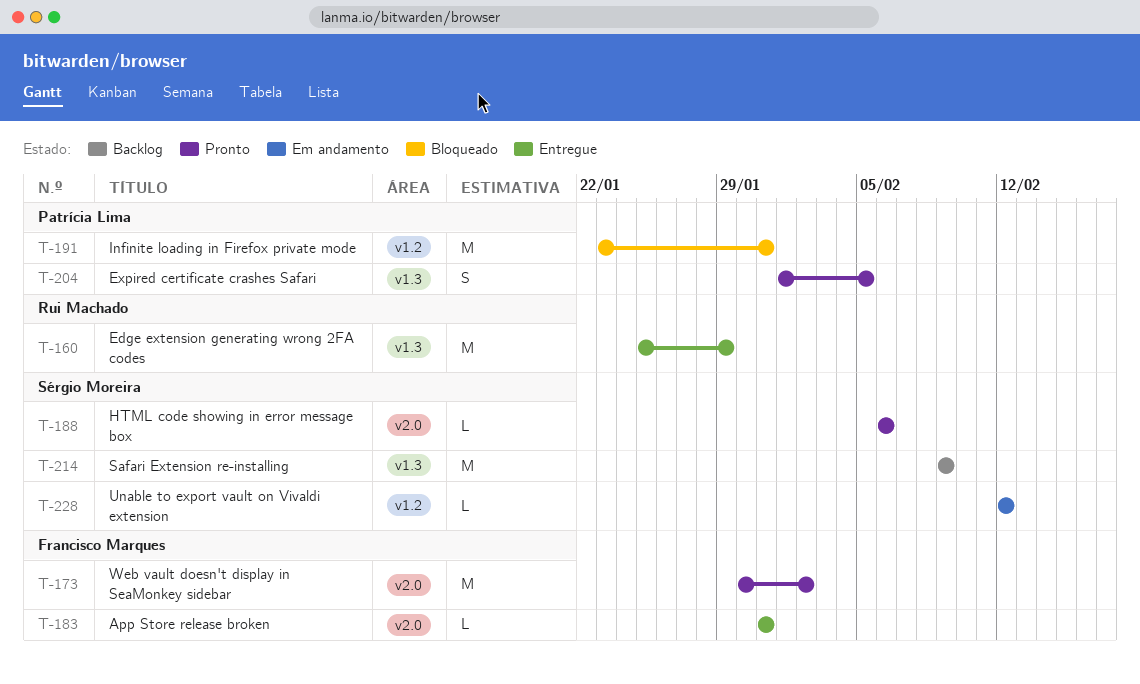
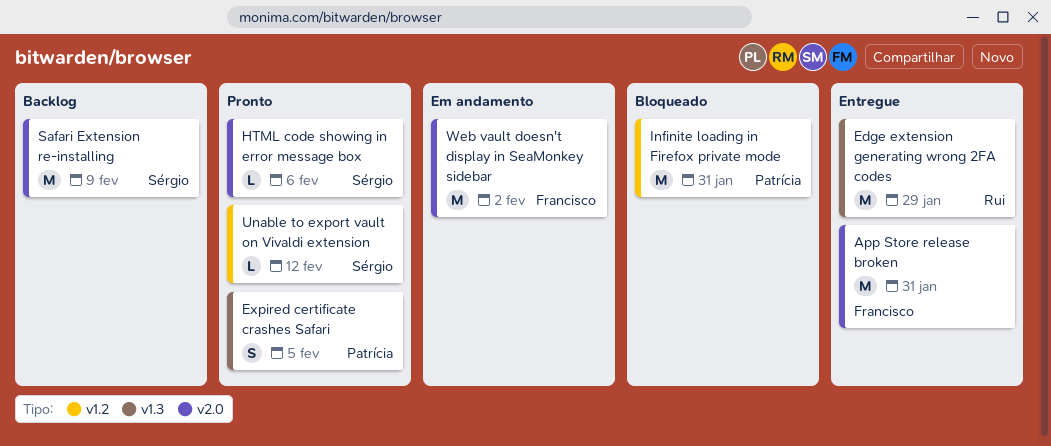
App Store release broken, estimate: L -> M
Safari Extension re-installing, label: v1.3 -> v2.0
Unable to export vault on Vivaldi extension, status: Em andamento -> Pronto
Web vault doesn't display in SeaMonkey sidebar, status: Pronto -> Em andamento

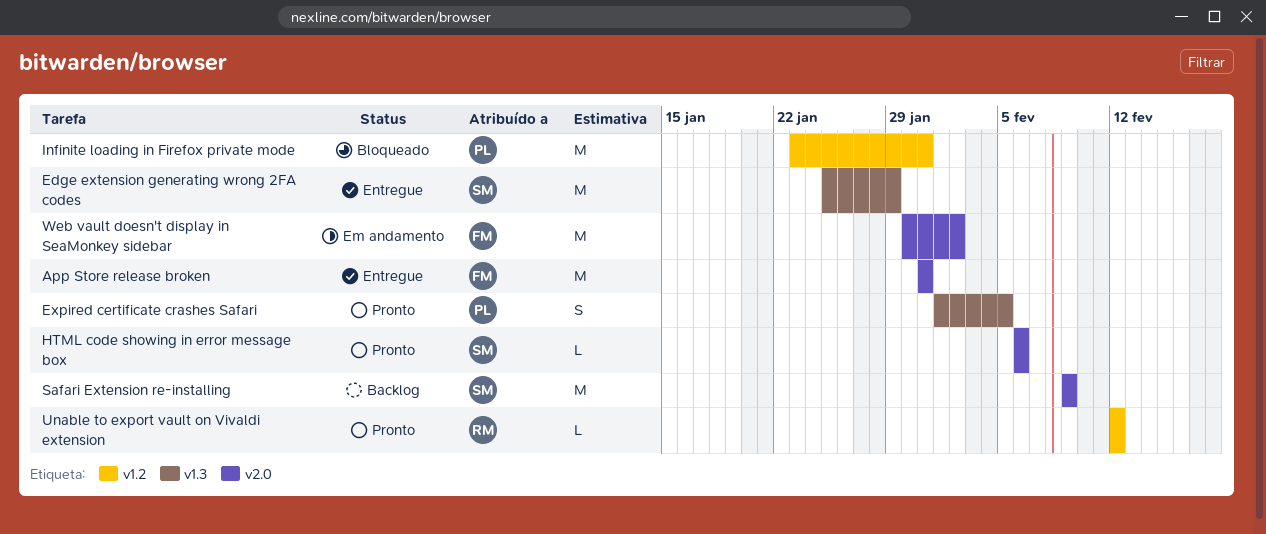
Edge extension generating wrong 2FA codes, owner: Rui -> Sérgio
Unable to export vault on Vivaldi extension, owner: Sérgio -> Rui

